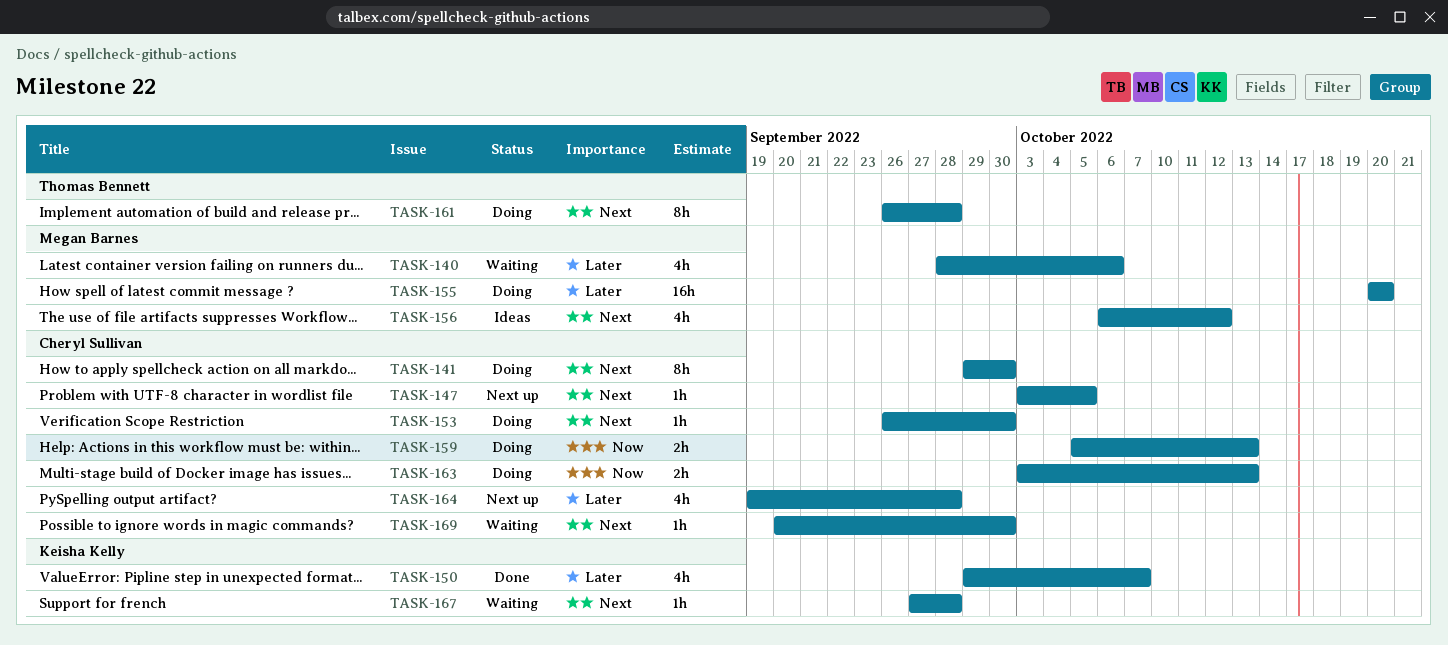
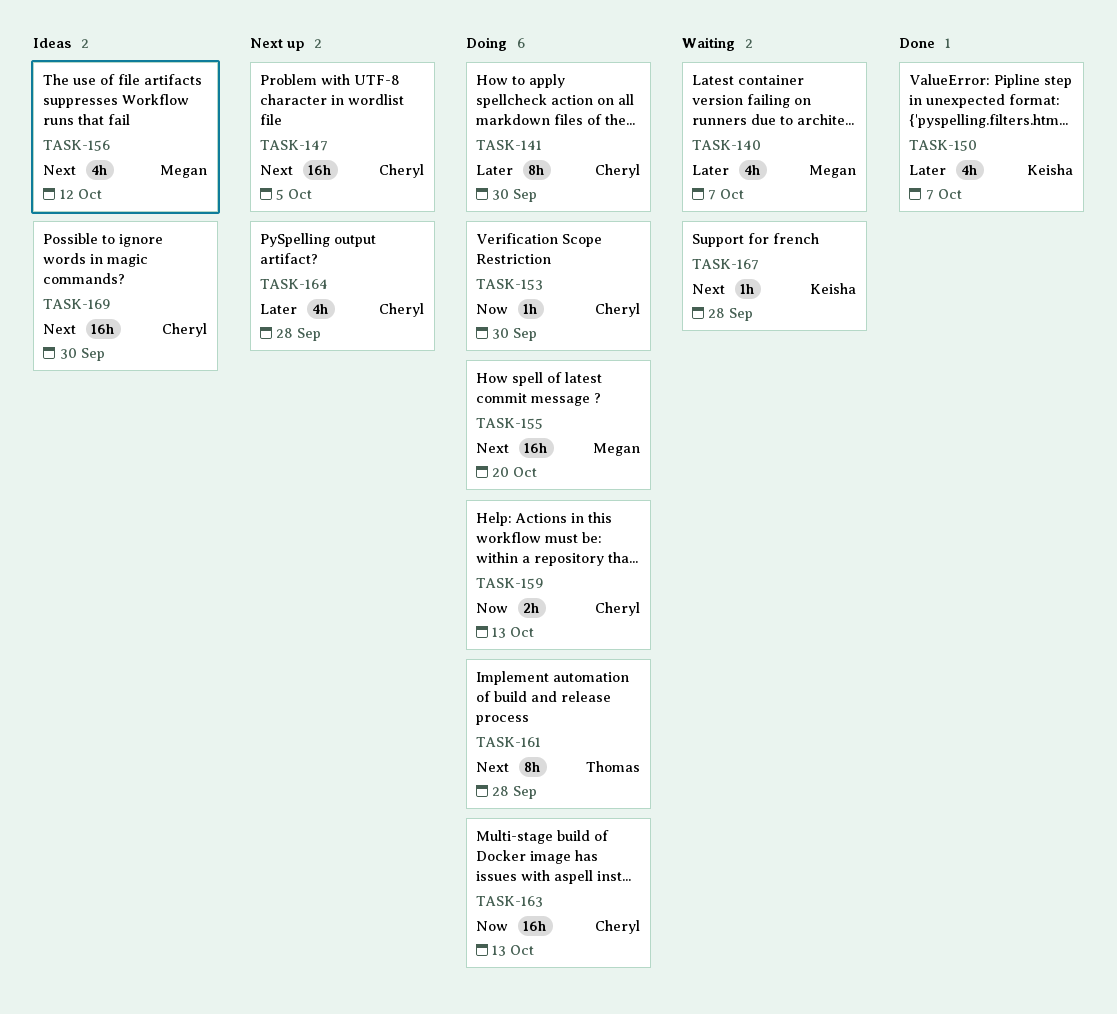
TASK-140, due: Oct 6 -> Oct 7
TASK-141, priority: Next -> Later
TASK-147, estimate: 1h -> 16h
TASK-153, priority: Next -> Now
TASK-155, priority: Later -> Next
TASK-163, estimate: 2h -> 16h
TASK-169, status: Waiting -> Ideas
TASK-169, estimate: 1h -> 16h

